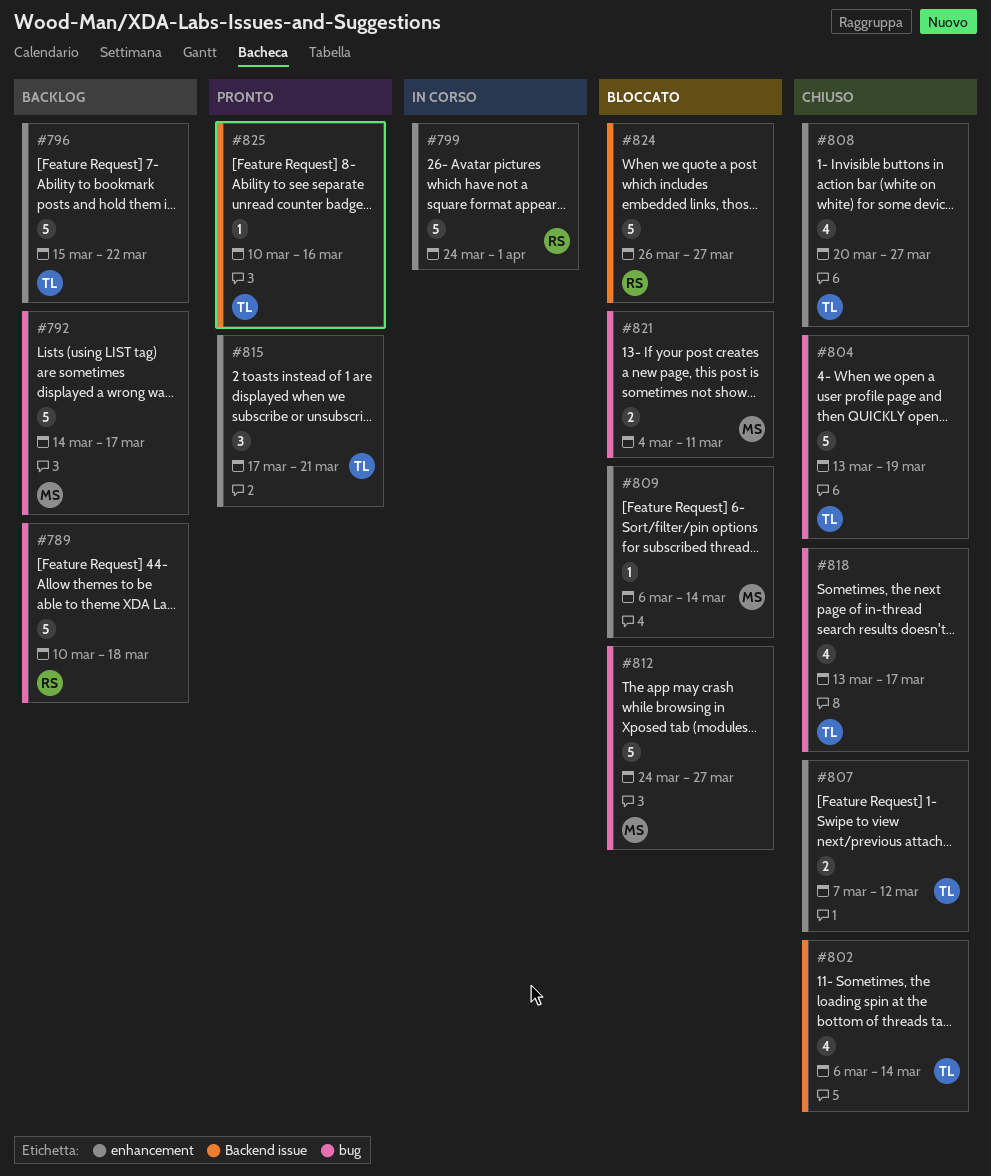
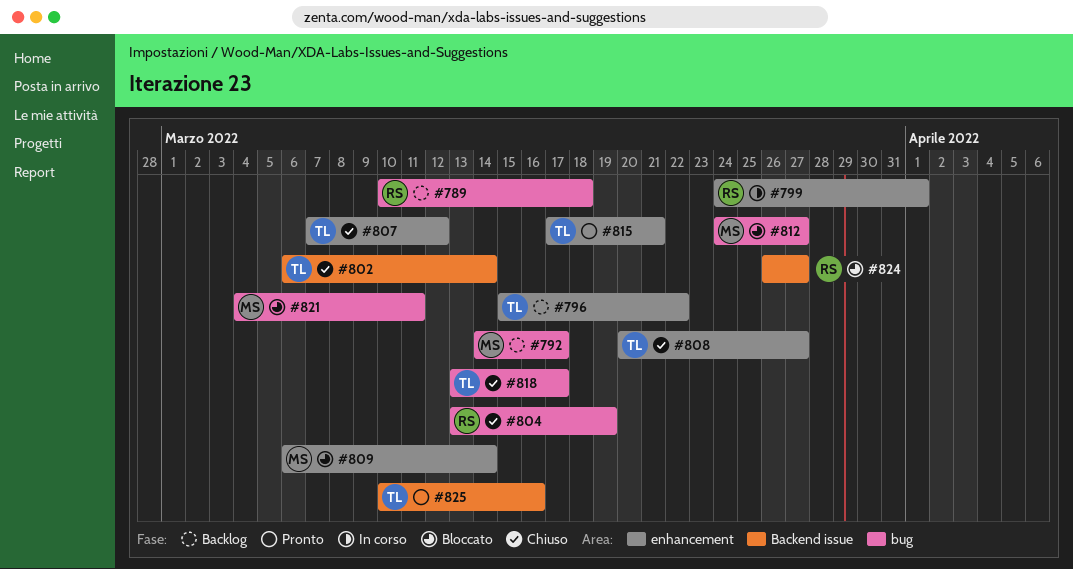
#804, owner: TL -> RS

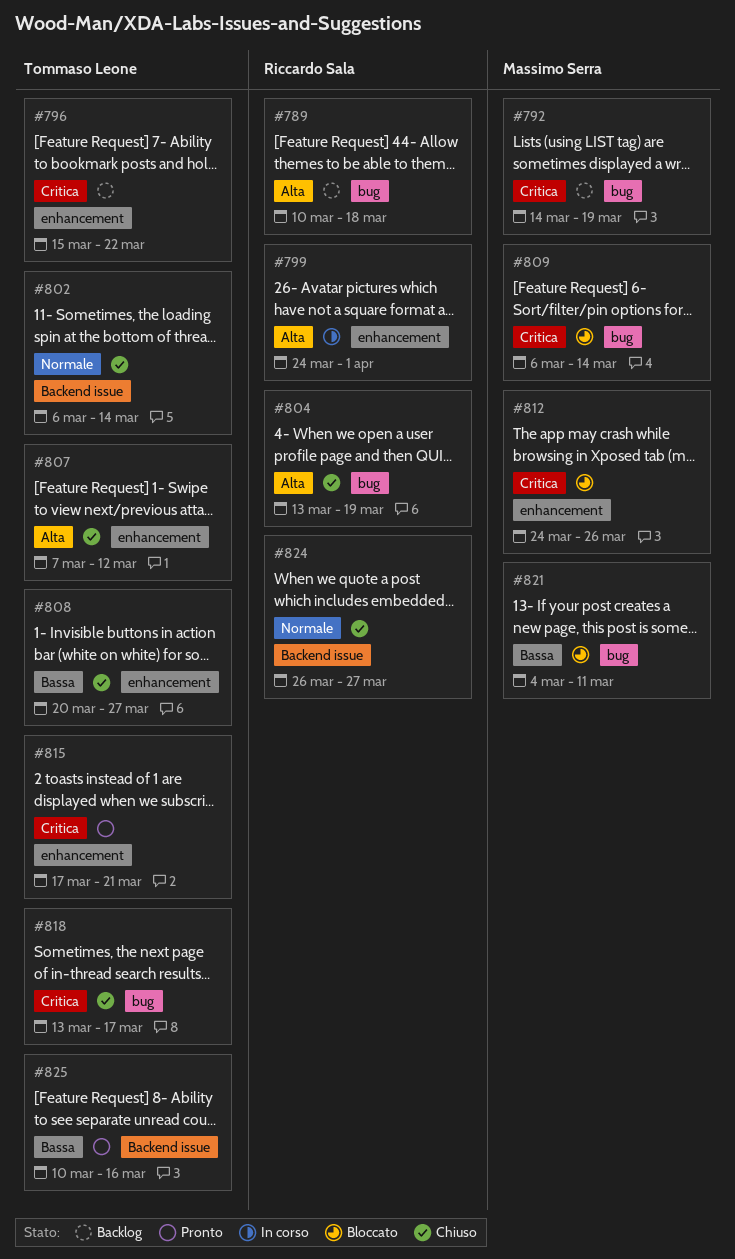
#792, due: Mar 17 -> Mar 19
#809, label: enhancement -> bug
#812, label: bug -> enhancement
#812, due: Mar 27 -> Mar 26
#824, status: Bloccato -> Chiuso

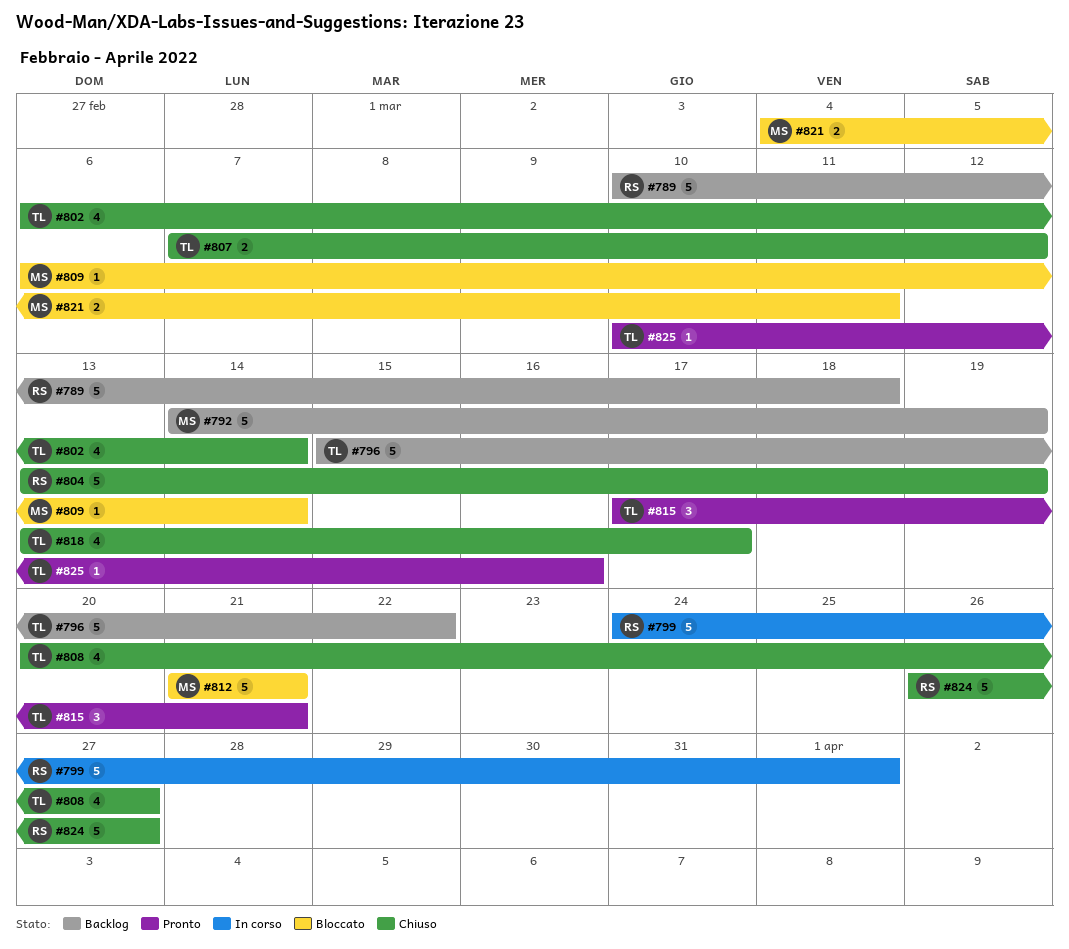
#812, start: Mar 24 -> Mar 21
#812, due: Mar 26 -> Mar 21

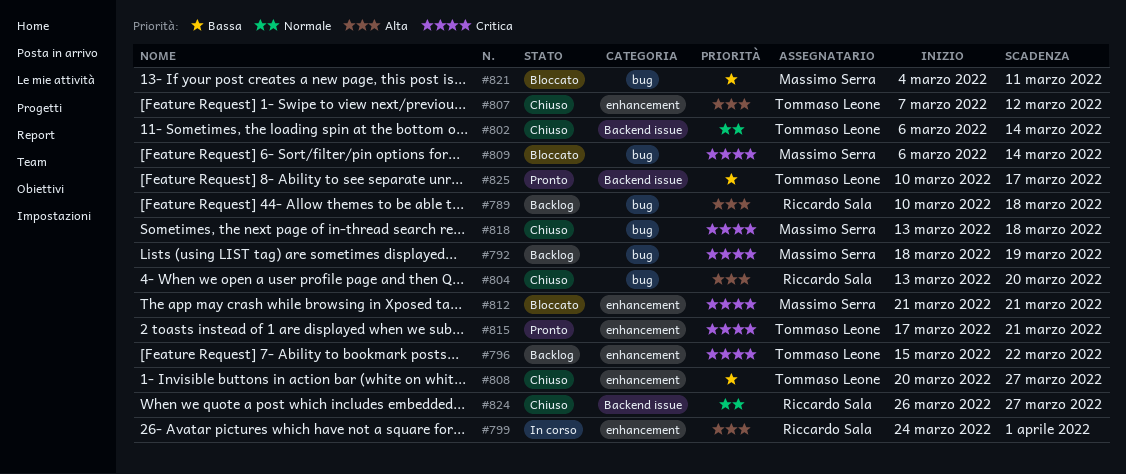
#792, start: Mar 14 -> Mar 18
#804, due: Mar 19 -> Mar 20
#818, owner: Tommaso Leone -> Massimo Serra
#818, due: Mar 17 -> Mar 18
#825, due: Mar 16 -> Mar 17

